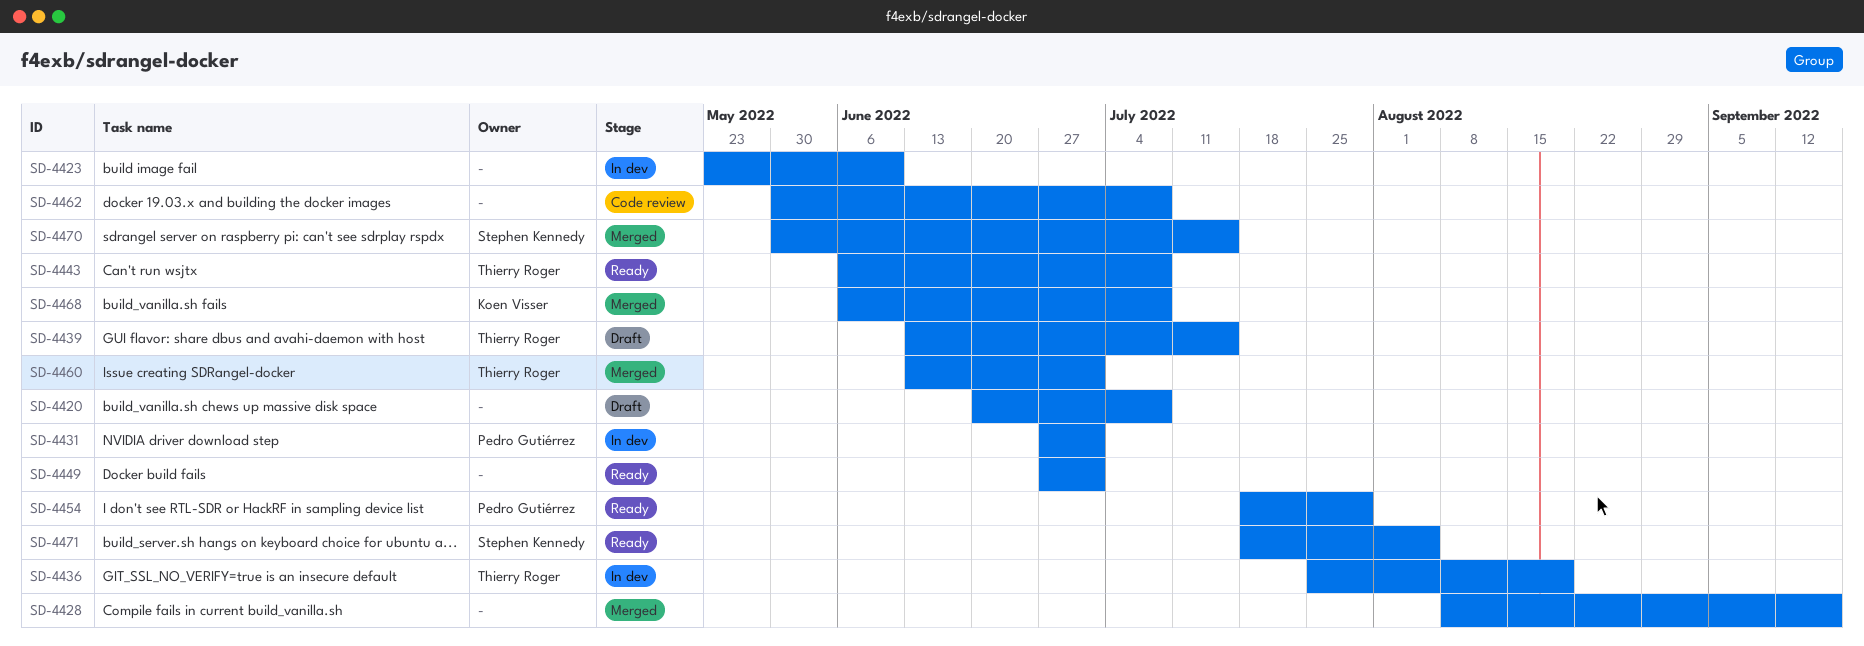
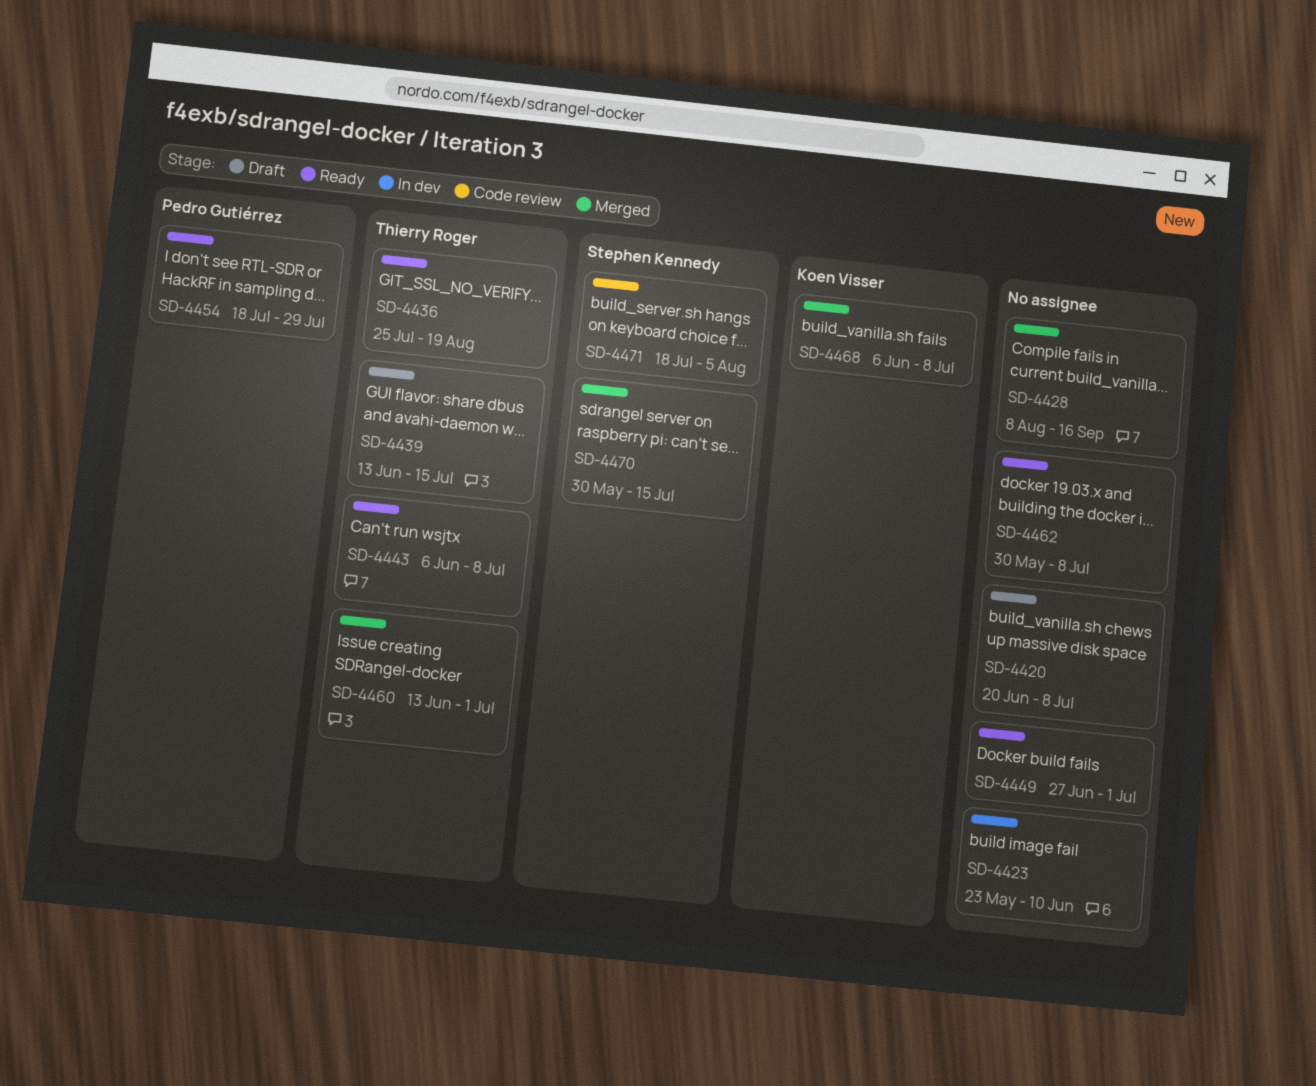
SD-4431: present -> none
SD-4436, status: In dev -> Ready
SD-4462, status: Code review -> Ready
SD-4471, status: Ready -> Code review

